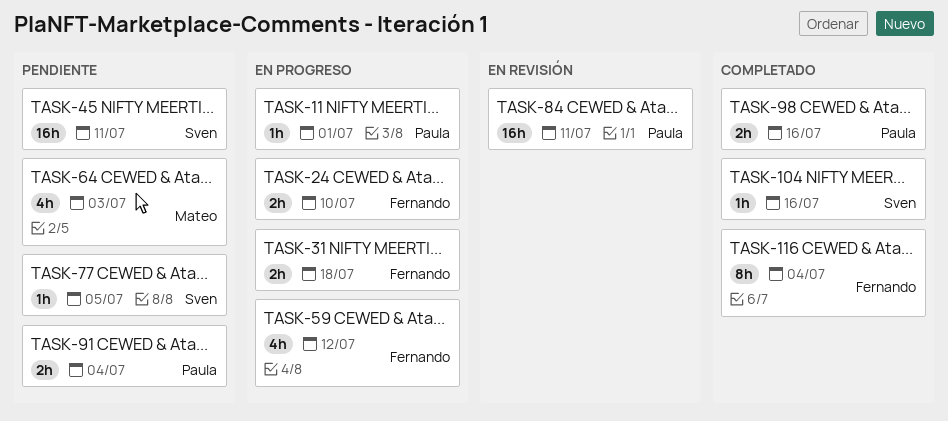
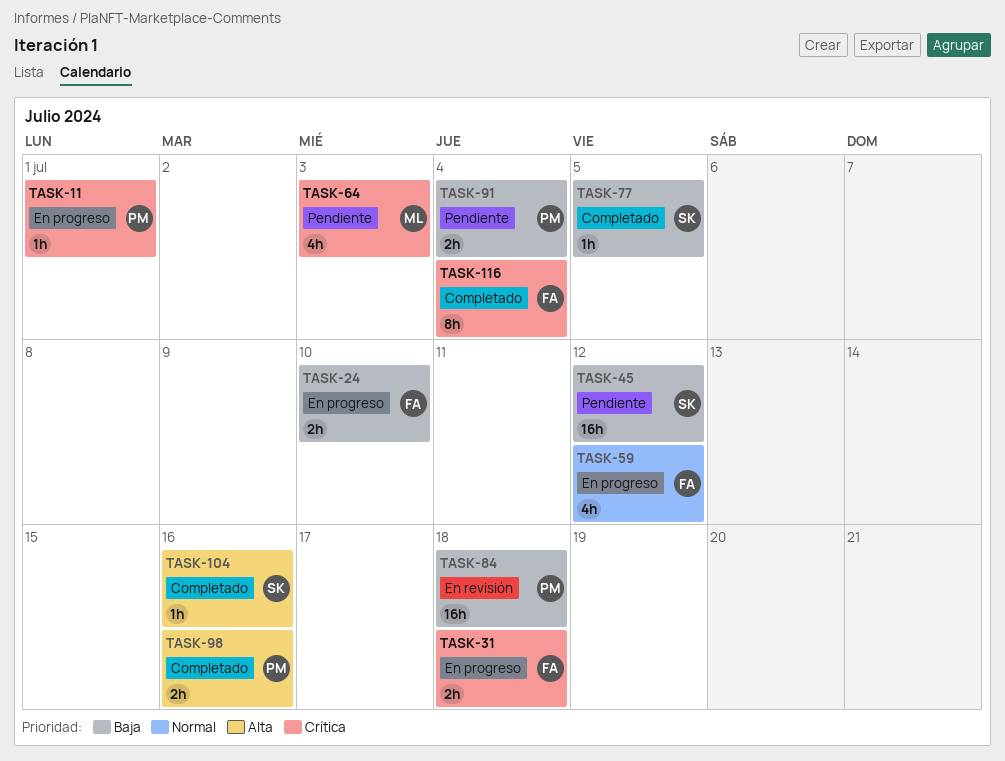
TASK-45, due: Jul 11 -> Jul 12
TASK-77, status: Pendiente -> Completado
TASK-84, due: Jul 11 -> Jul 18

